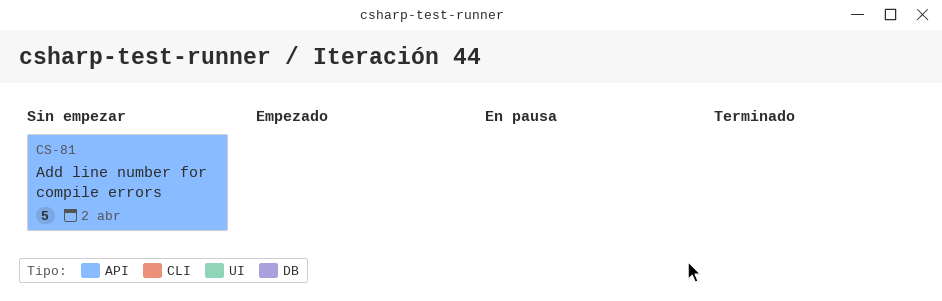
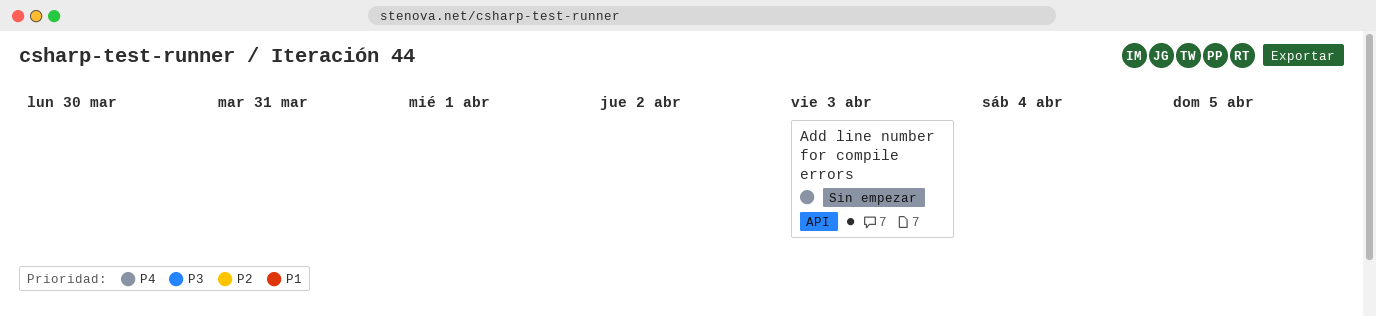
Add line number for compile errors, estimate: 5 -> 1
Add line number for compile errors, due: Apr 2 -> Apr 3

